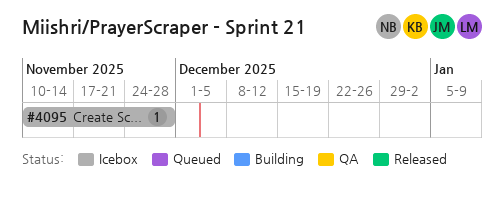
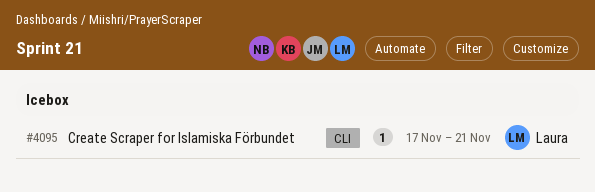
#4095, start: Nov 10 -> Nov 17
#4095, due: Nov 28 -> Nov 21

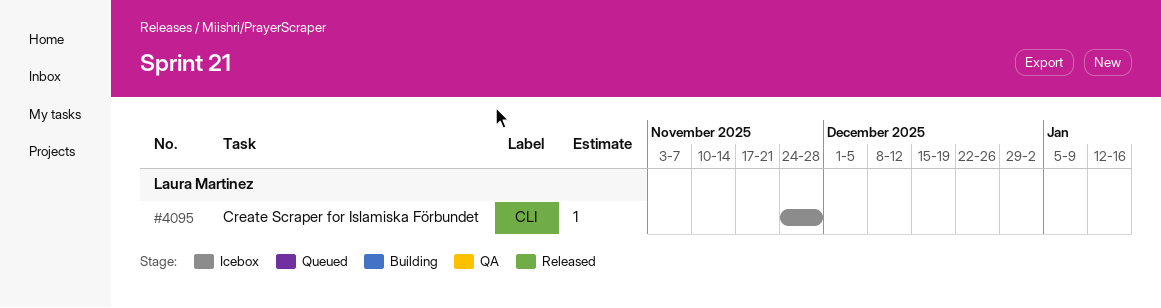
#4095, start: Nov 17 -> Nov 24
#4095, due: Nov 21 -> Nov 28

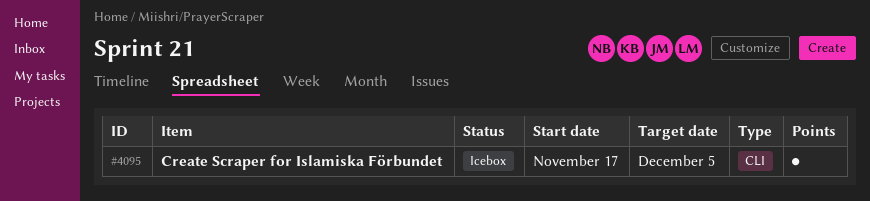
#4095, start: Nov 24 -> Nov 17
#4095, due: Nov 28 -> Dec 5

